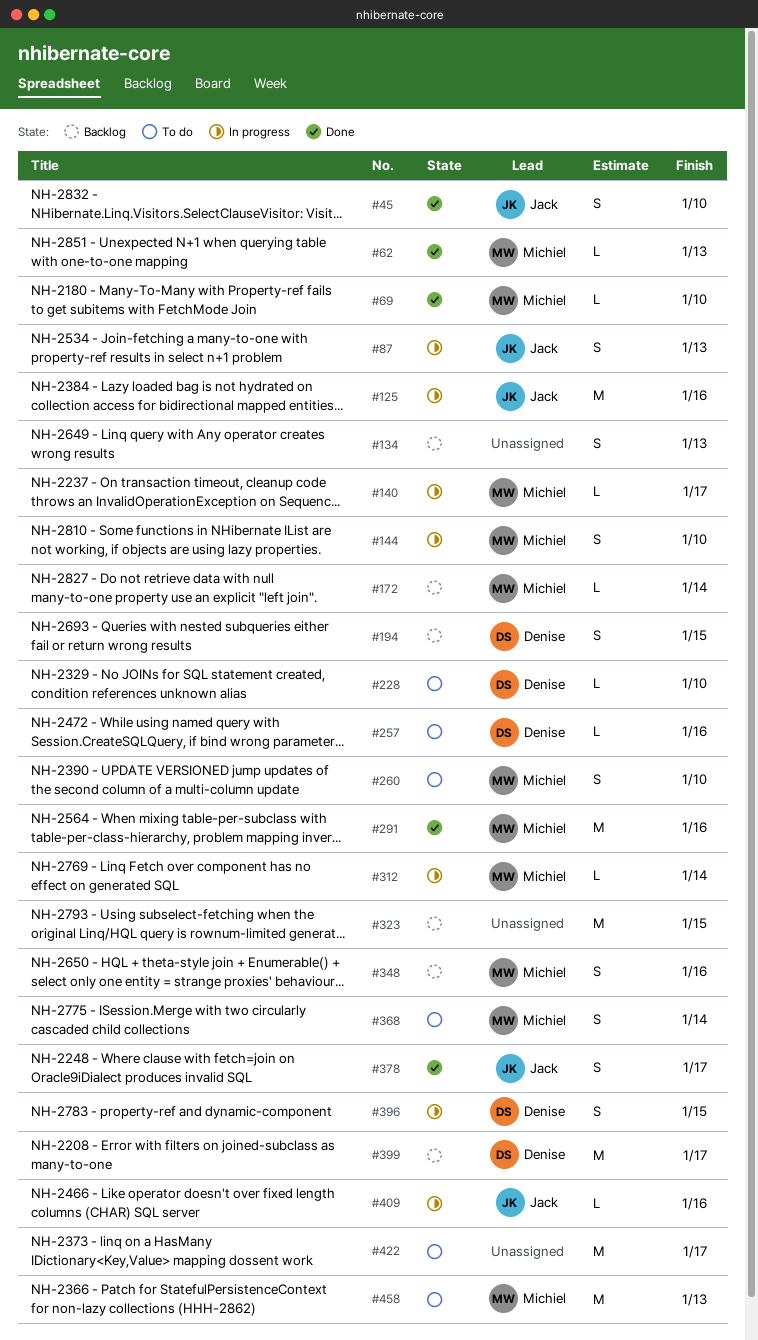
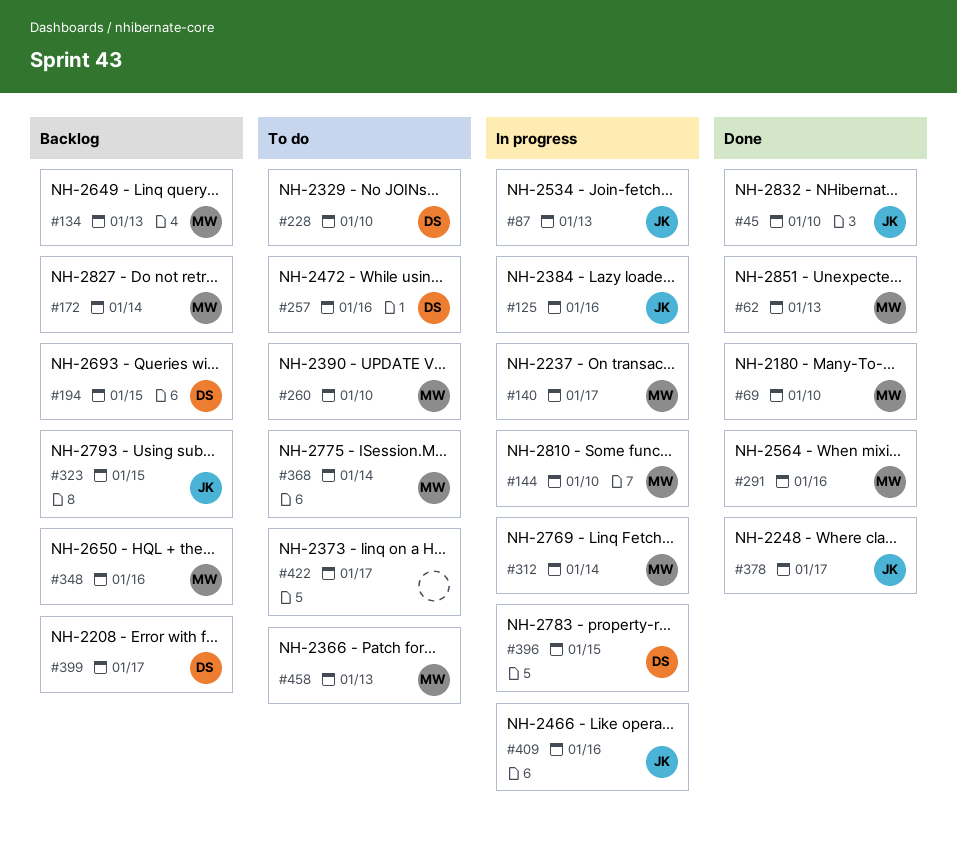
#134, owner: none -> Michiel
#323, owner: none -> Jack

